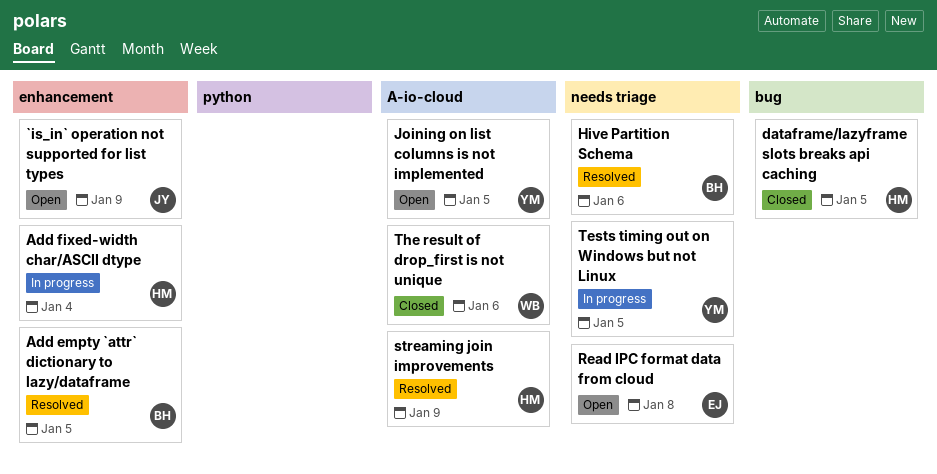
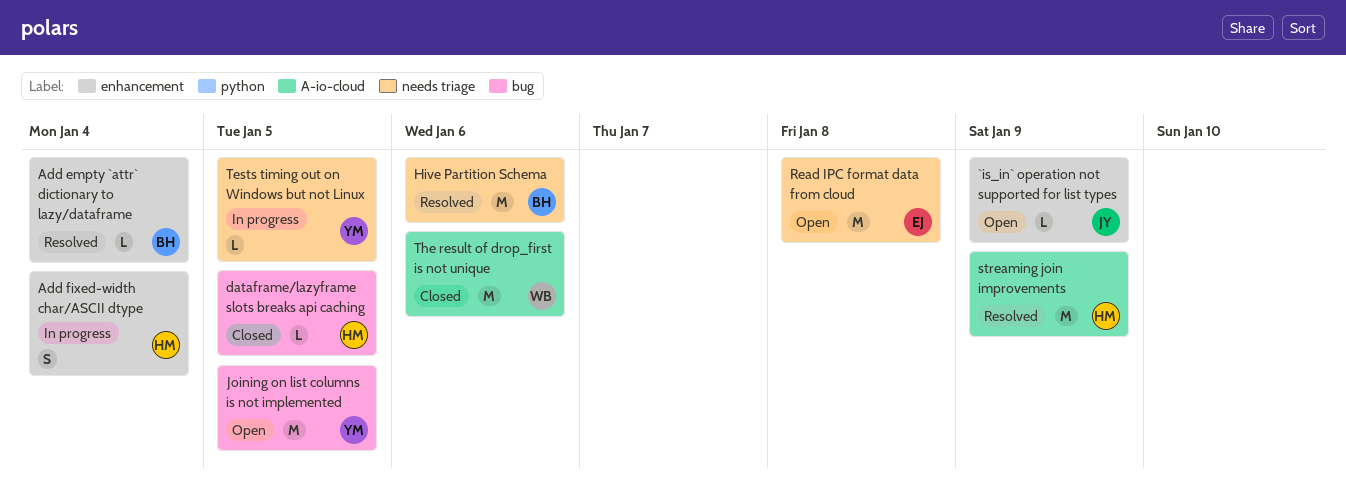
Add empty `attr` dictionary to lazy/dataframe, due: Jan 5 -> Jan 4
Joining on list columns is not implemented, label: A-io-cloud -> bug

